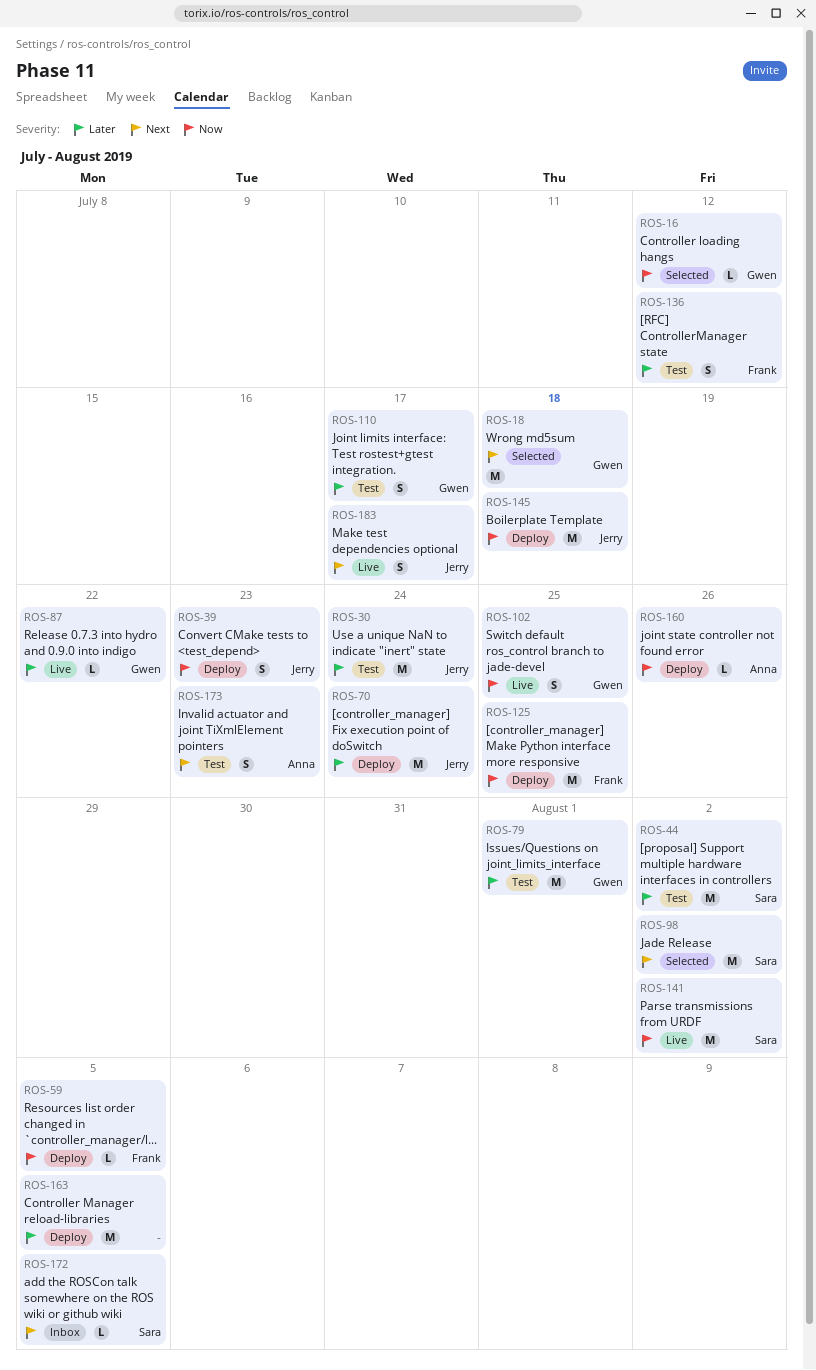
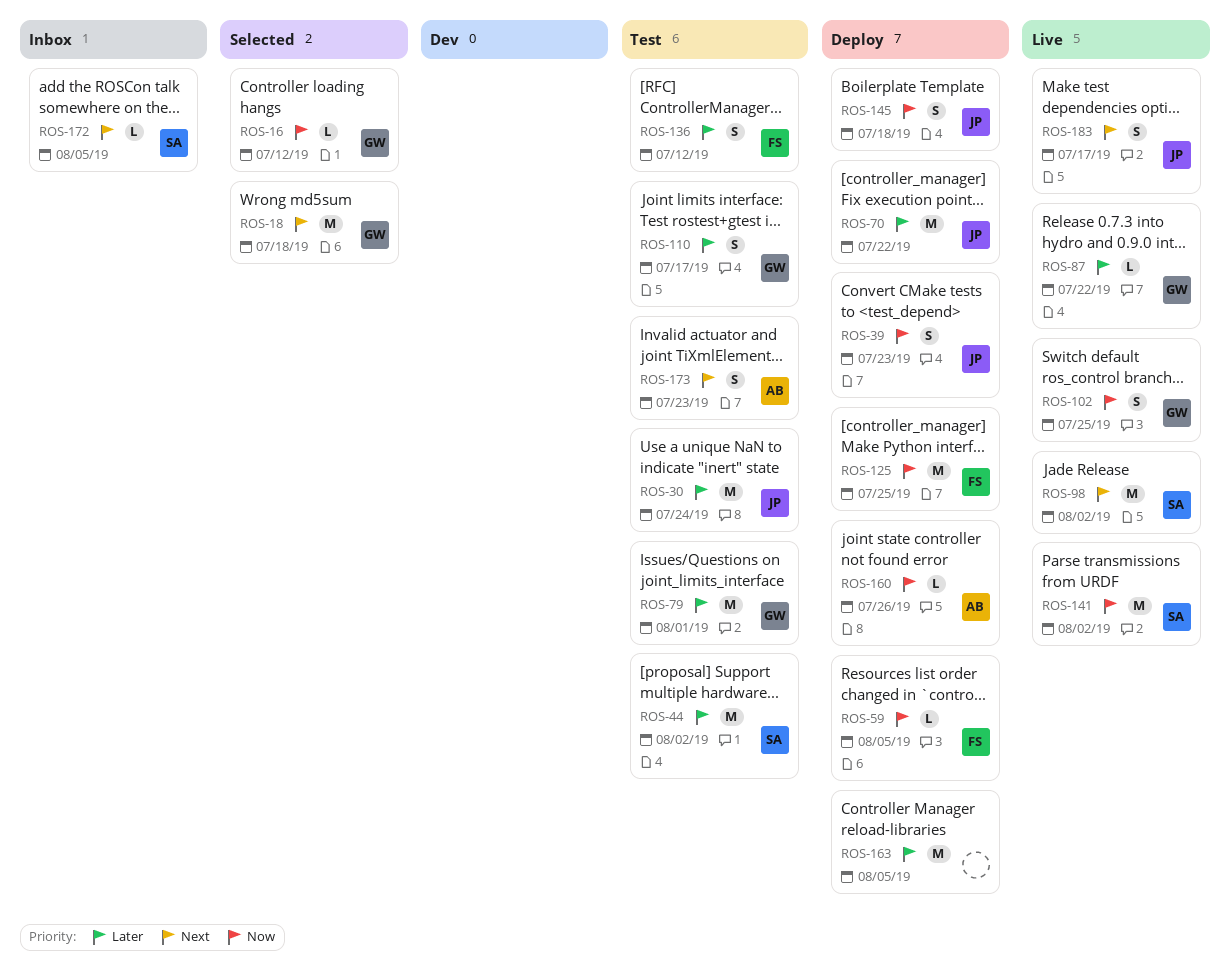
ROS-70, due: Jul 24 -> Jul 22
ROS-98, status: Selected -> Live
ROS-145, estimate: M -> S

